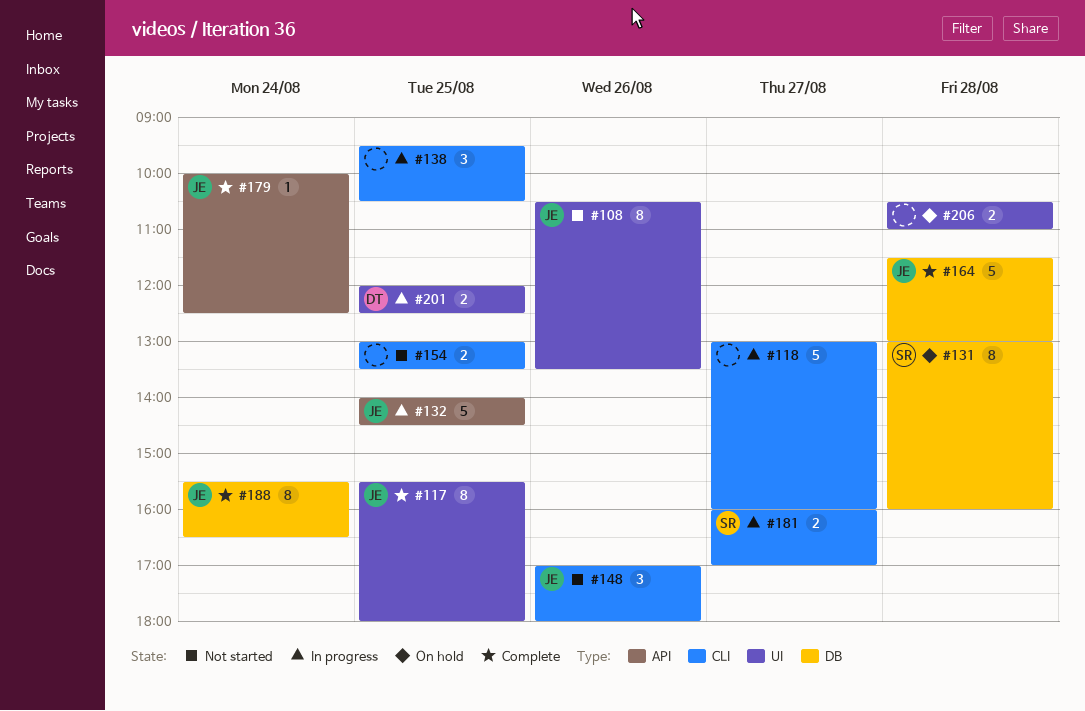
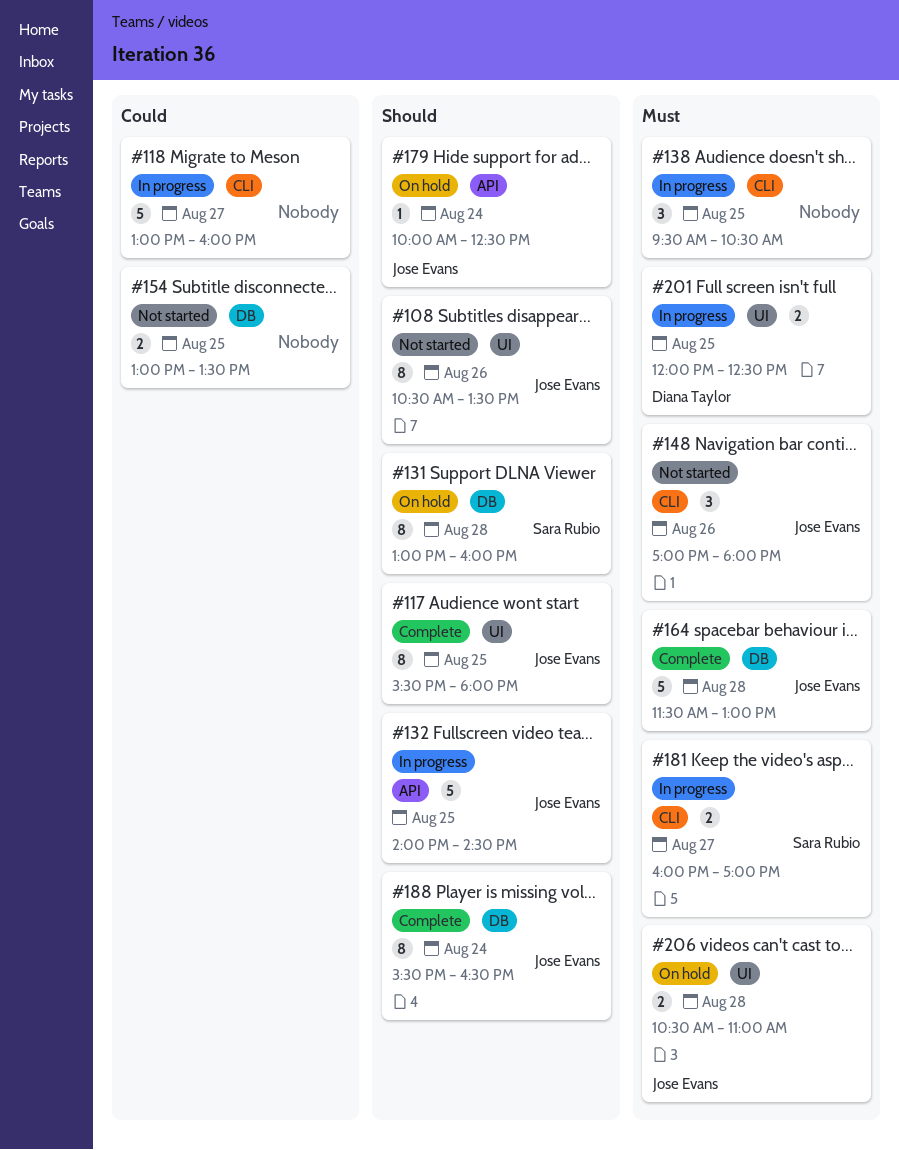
#154, label: CLI -> DB
#179, status: Complete -> On hold
#206, owner: none -> Jose Evans

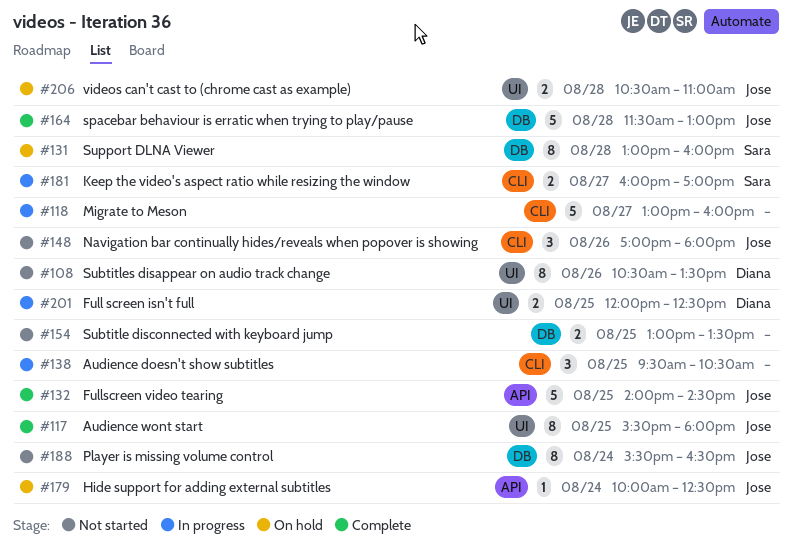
#108, owner: Jose Evans -> Diana Taylor
#132, status: In progress -> Complete
#188, status: Complete -> Not started

